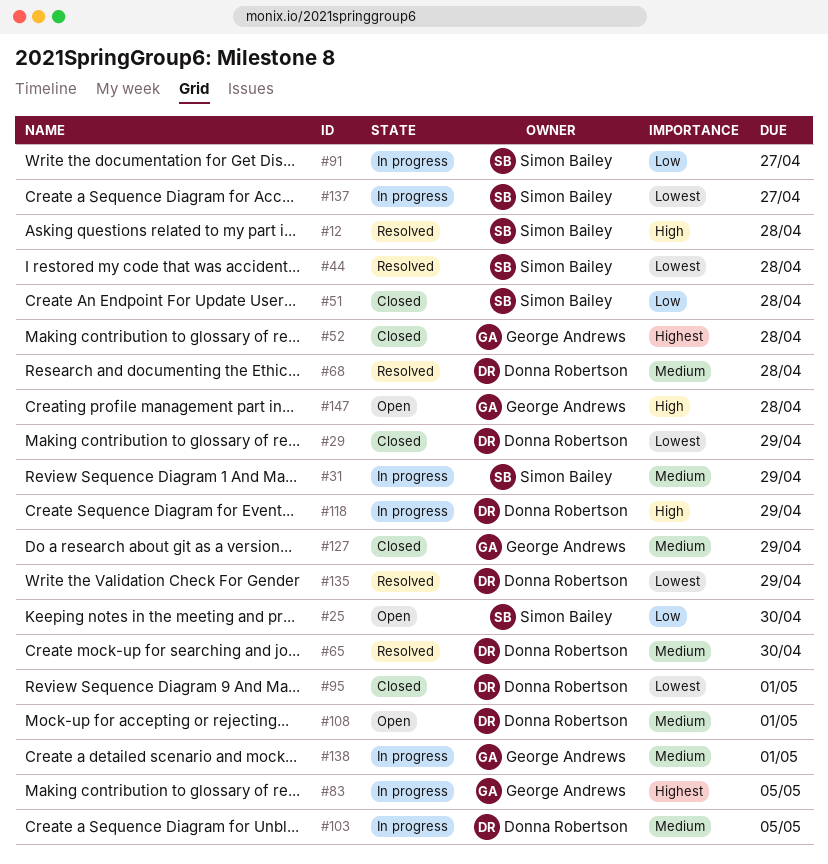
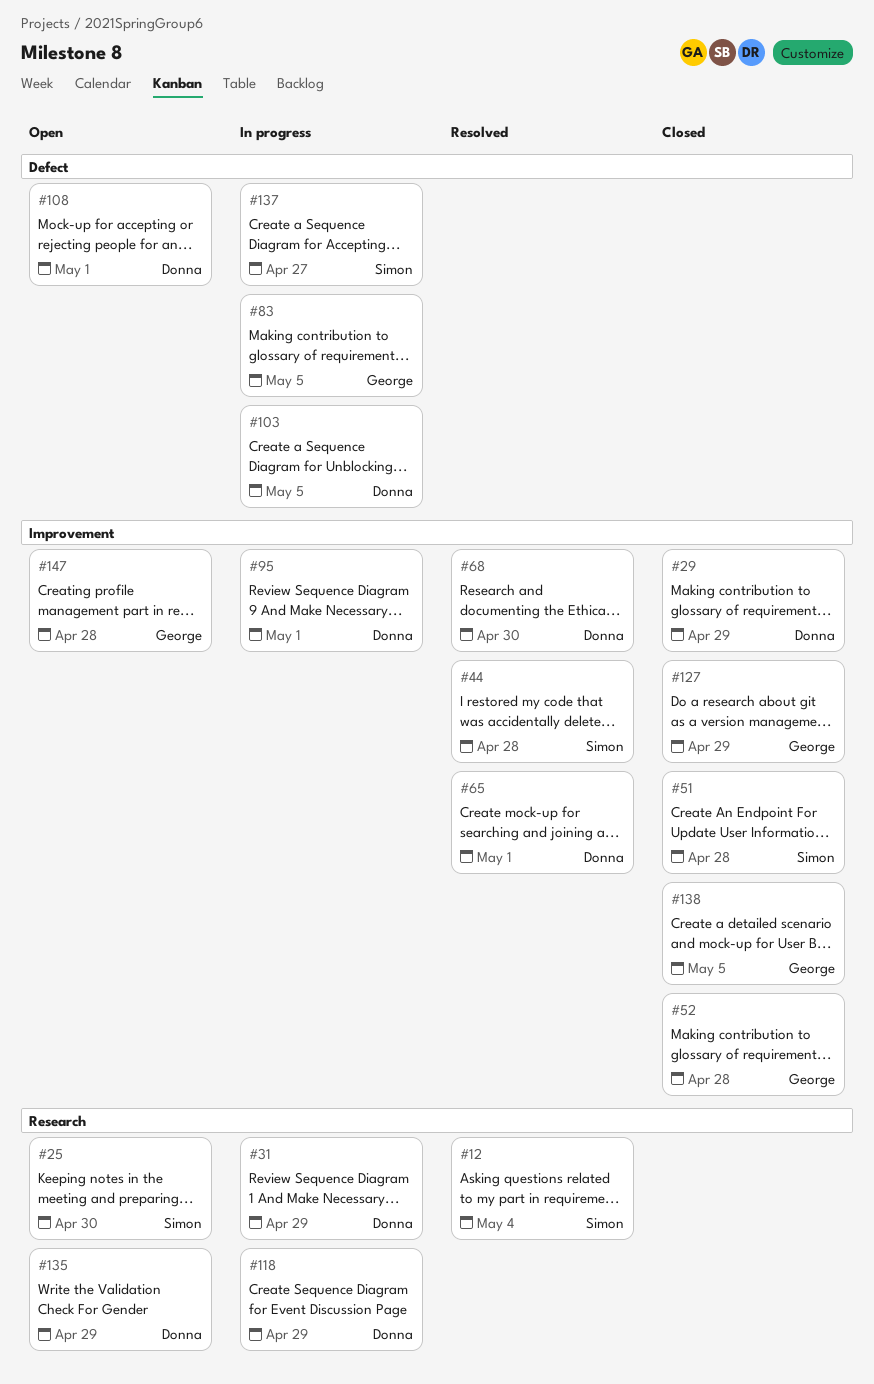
#12, due: Apr 28 -> May 4
#31, owner: Simon Bailey -> Donna Robertson
#65, due: Apr 30 -> May 1
#68, due: Apr 28 -> Apr 30
#91: present -> none
#95, status: Closed -> In progress
#135, status: Resolved -> Open
#138, status: In progress -> Closed
#138, due: May 1 -> May 5

